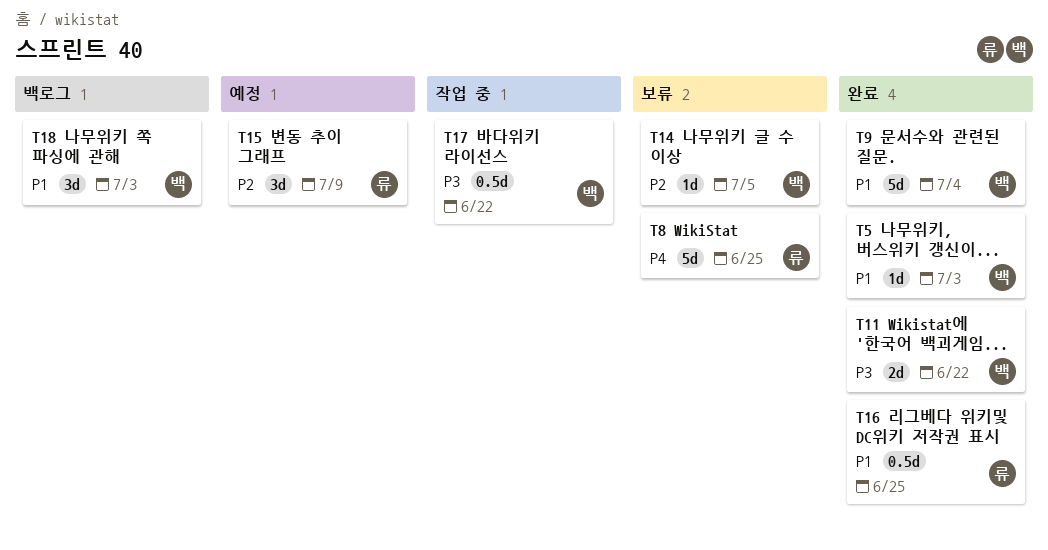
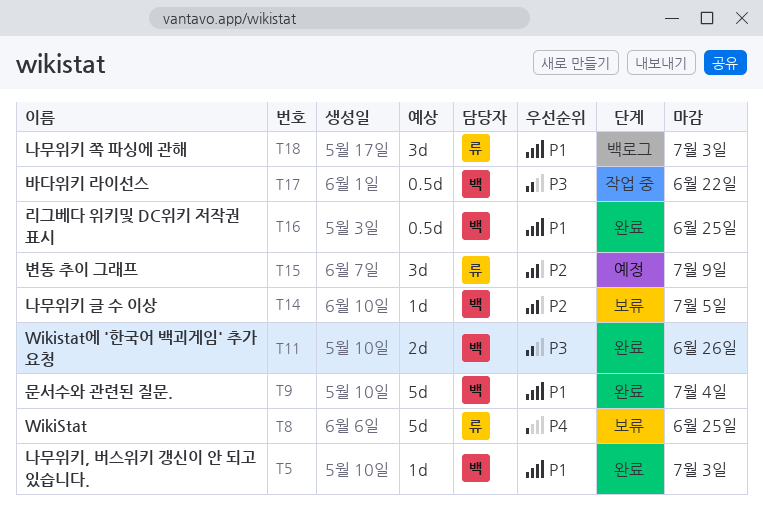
T11, due: Jun 22 -> Jun 26
T16, owner: 류 -> 백
T18, owner: 백 -> 류

